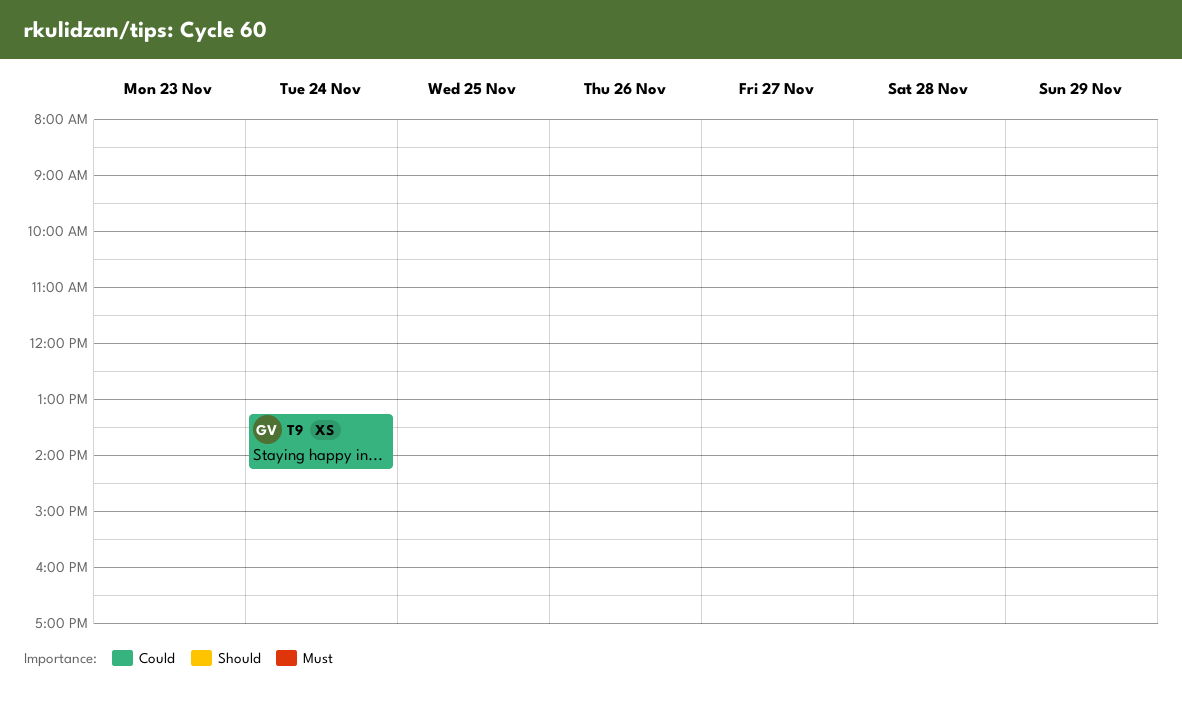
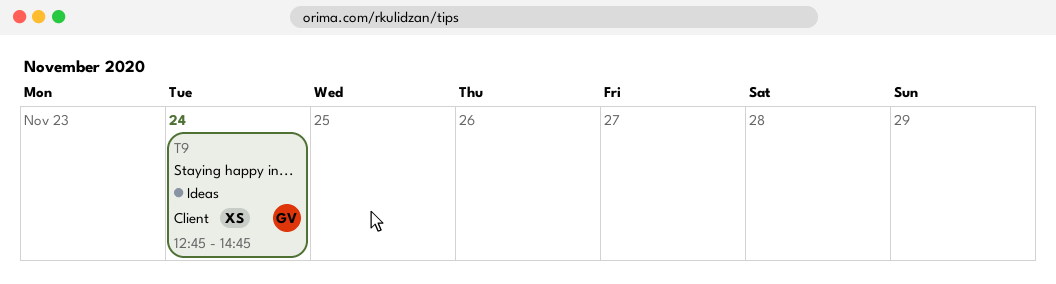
T9, begins: 13:15 -> 12:45
T9, ends: 14:15 -> 14:45

